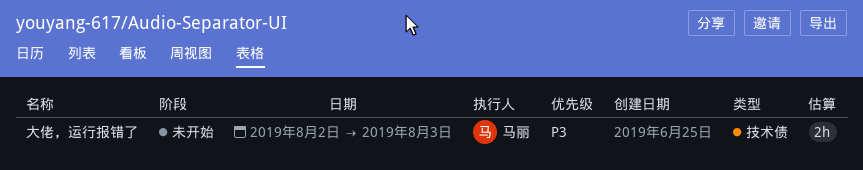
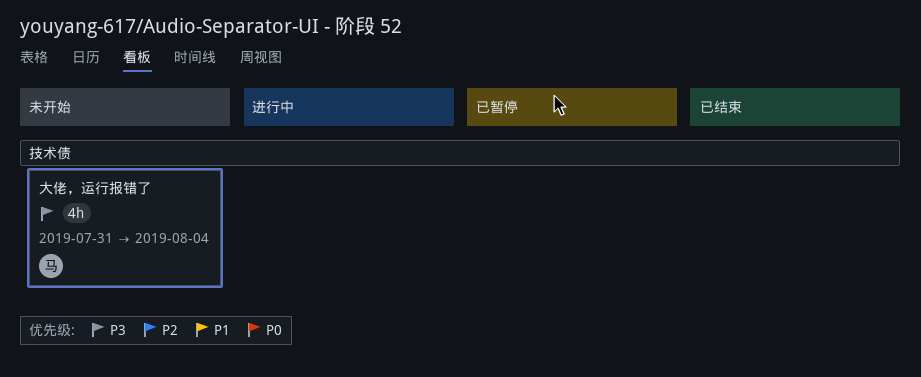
大佬，运行报错了, estimate: 2h -> 4h
大佬，运行报错了, start: Aug 2 -> Jul 31
大佬，运行报错了, due: Aug 3 -> Aug 4

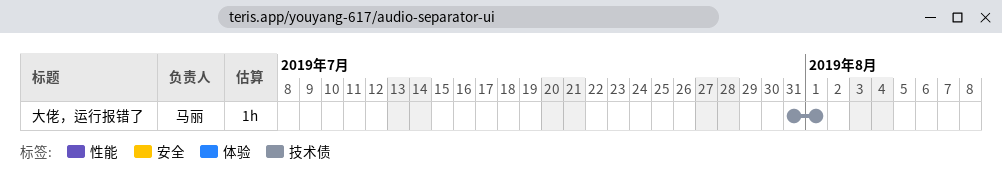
大佬，运行报错了, estimate: 4h -> 1h
大佬，运行报错了, due: Aug 4 -> Aug 1

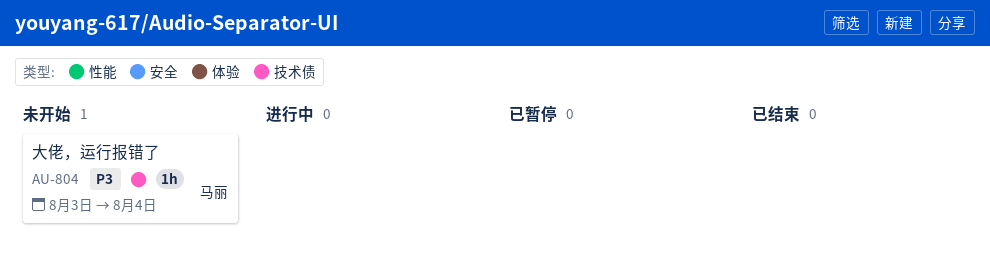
大佬，运行报错了, start: Jul 31 -> Aug 3
大佬，运行报错了, due: Aug 1 -> Aug 4

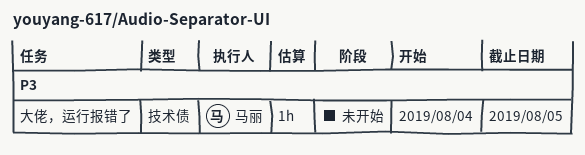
大佬，运行报错了, start: Aug 3 -> Aug 4
大佬，运行报错了, due: Aug 4 -> Aug 5

